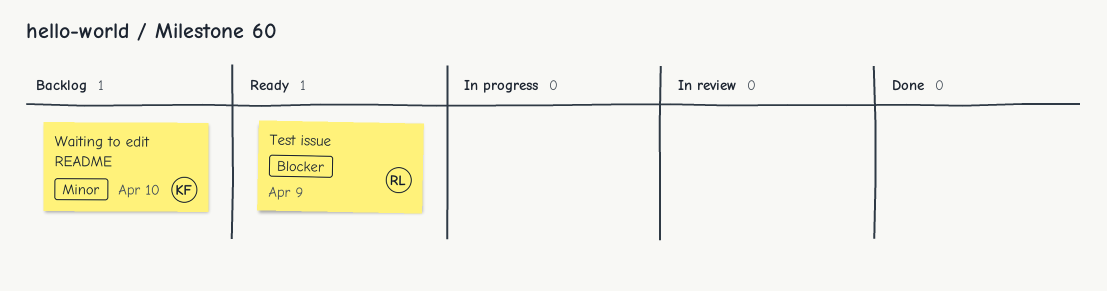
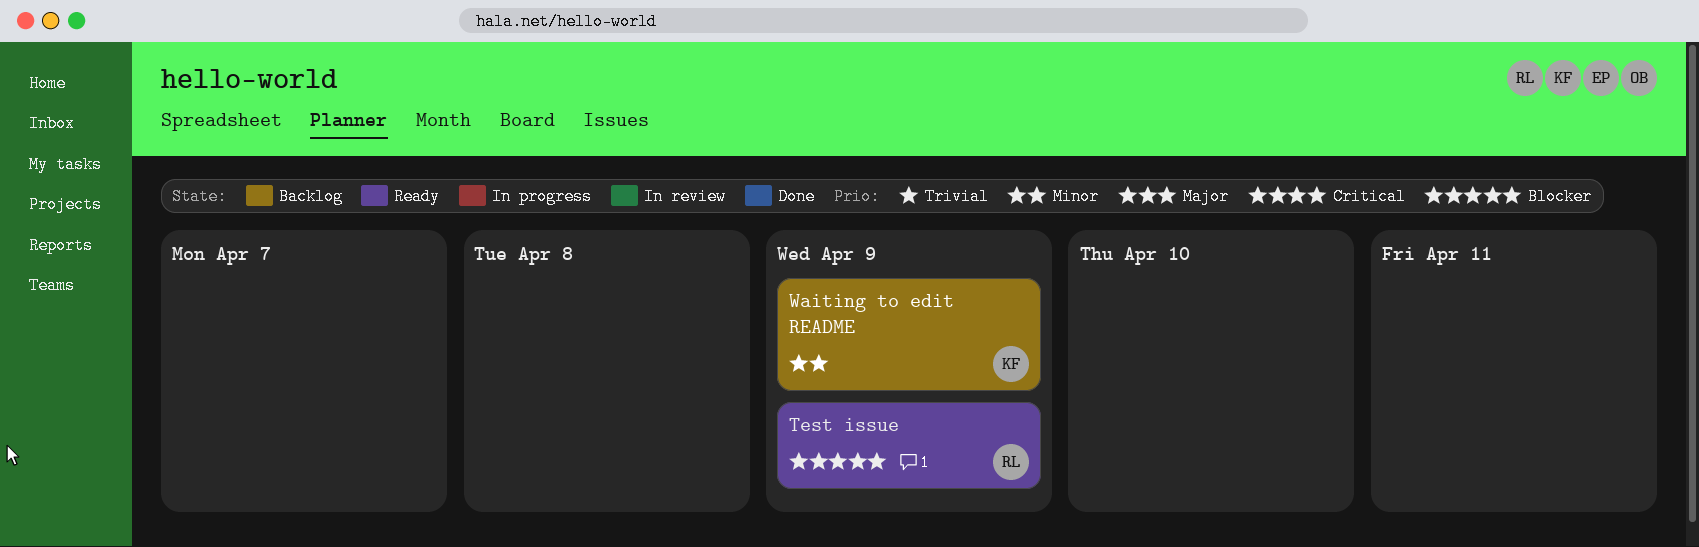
Waiting to edit README, due: Apr 10 -> Apr 9

